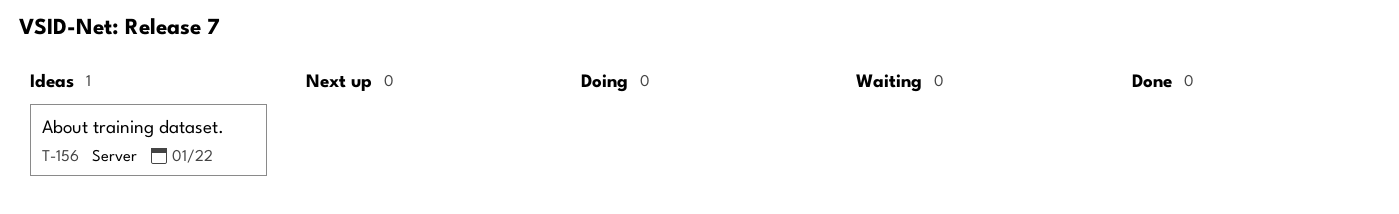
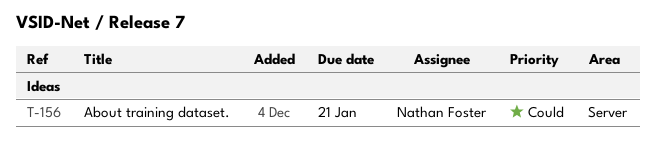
T-156, due: Jan 22 -> Jan 21

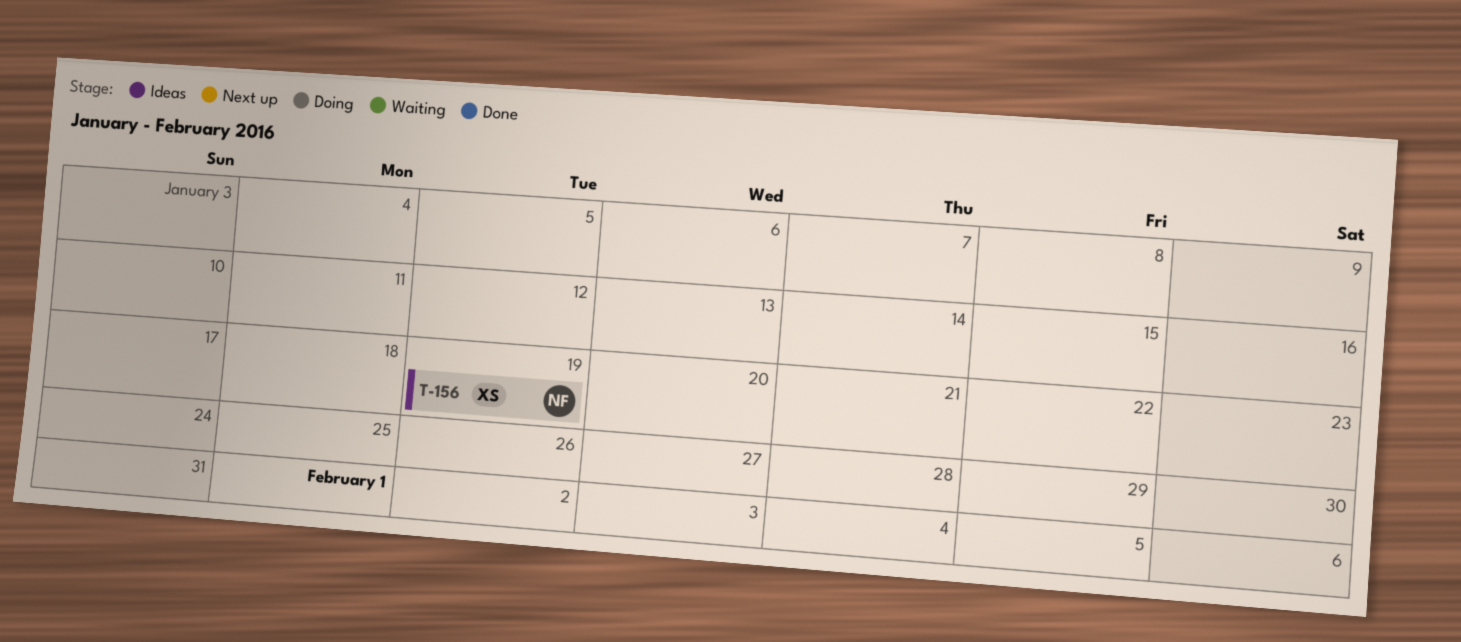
T-156, due: Jan 21 -> Jan 19

